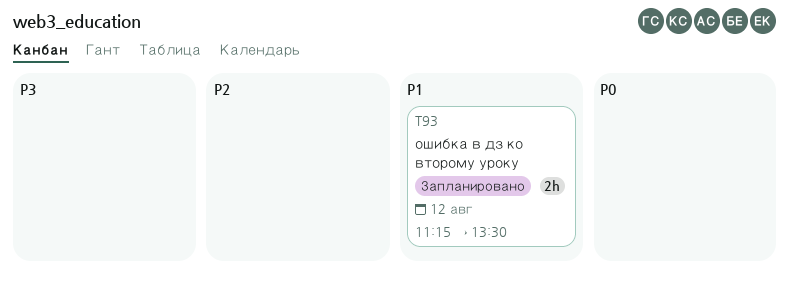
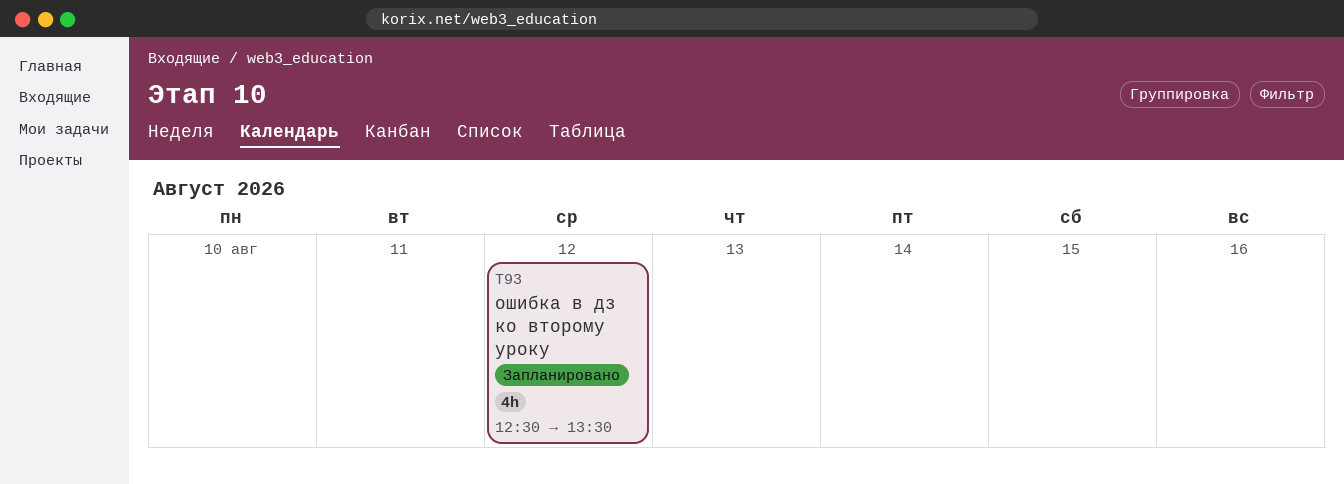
T93, estimate: 2h -> 4h
T93, begins: 11:15 -> 12:30

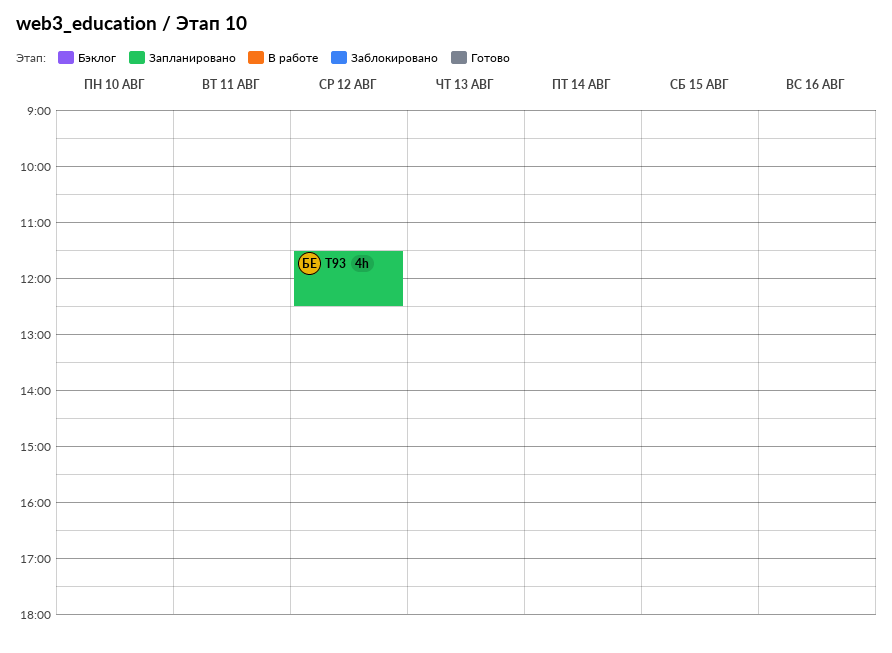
T93, begins: 12:30 -> 11:30
T93, ends: 13:30 -> 12:30

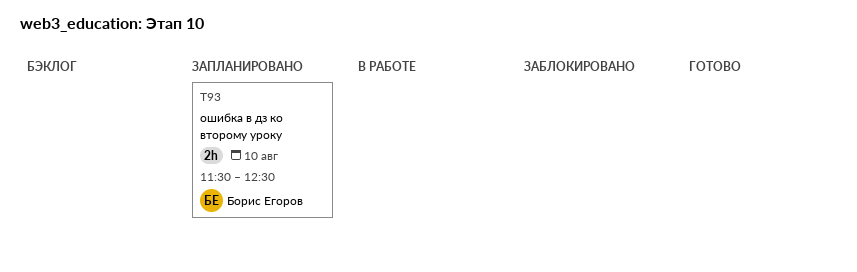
T93, estimate: 4h -> 2h
T93, day: Aug 12 -> Aug 10

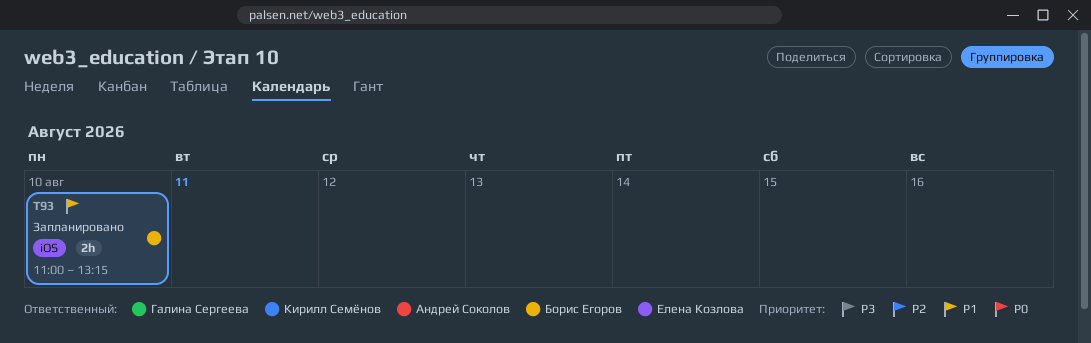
T93, begins: 11:30 -> 11:00
T93, ends: 12:30 -> 13:15

